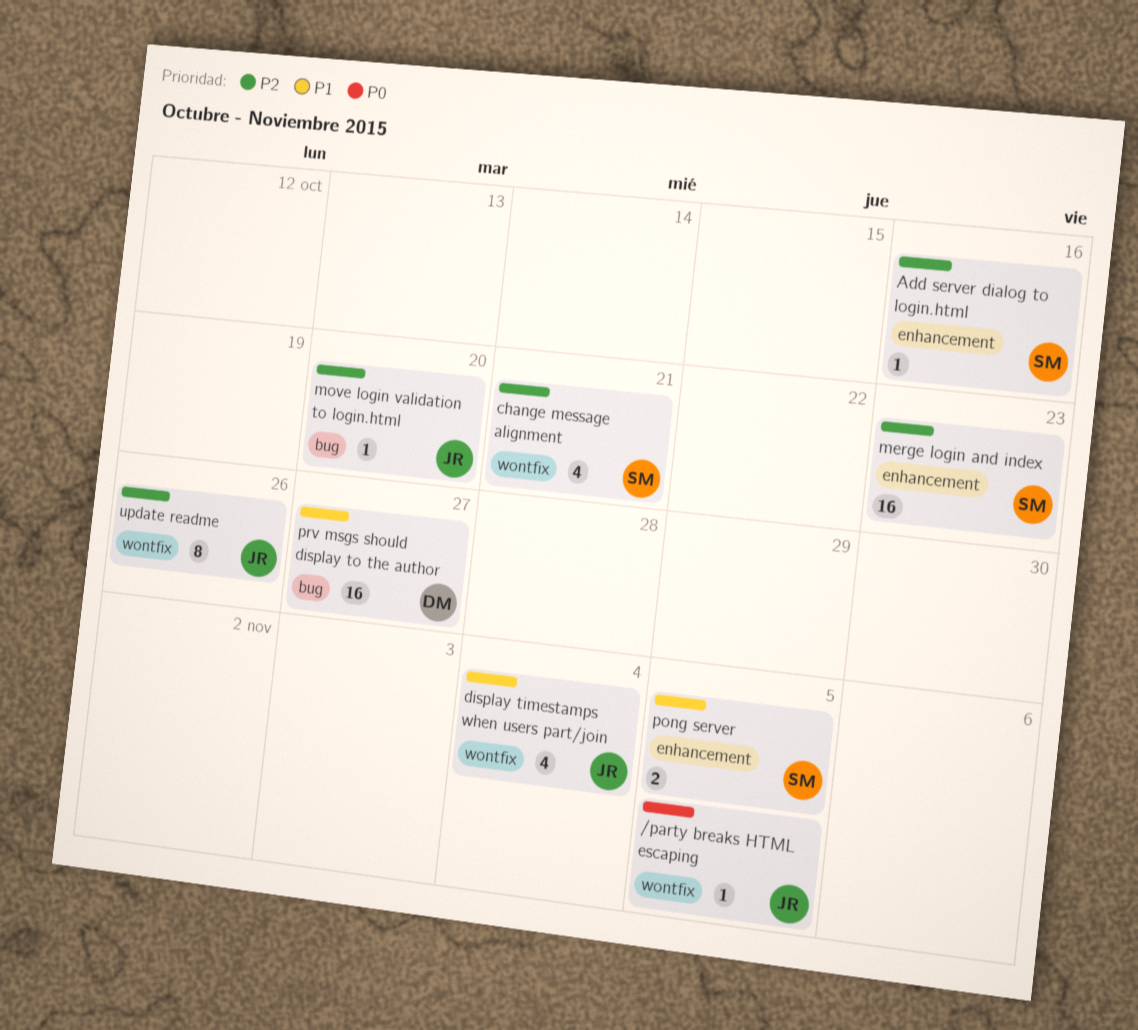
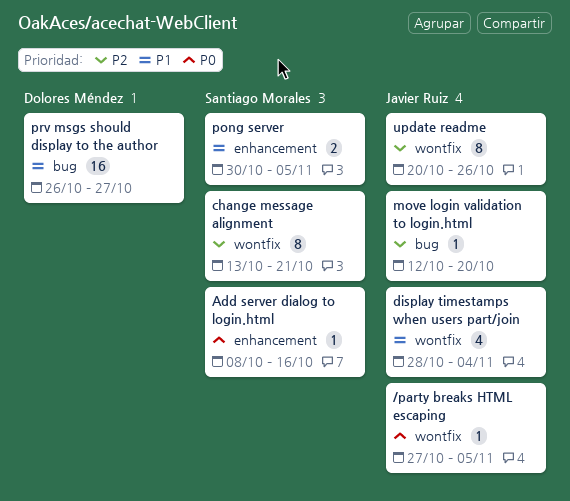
Add server dialog to login.html, priority: P2 -> P0
change message alignment, estimate: 4 -> 8
merge login and index: present -> none

